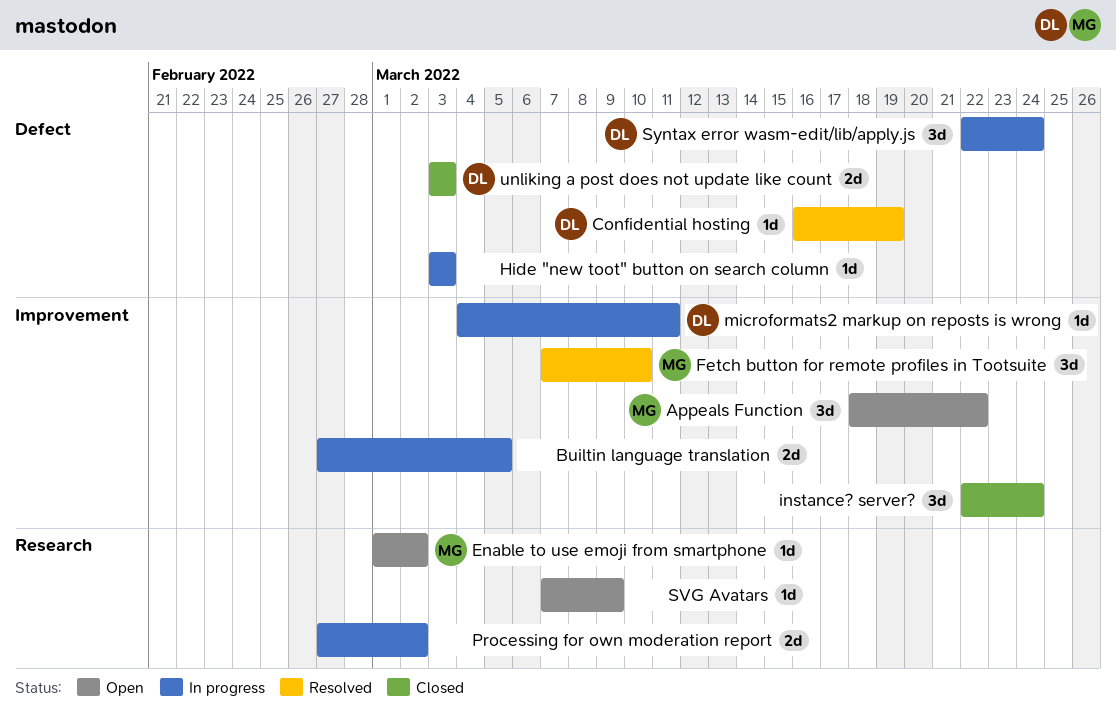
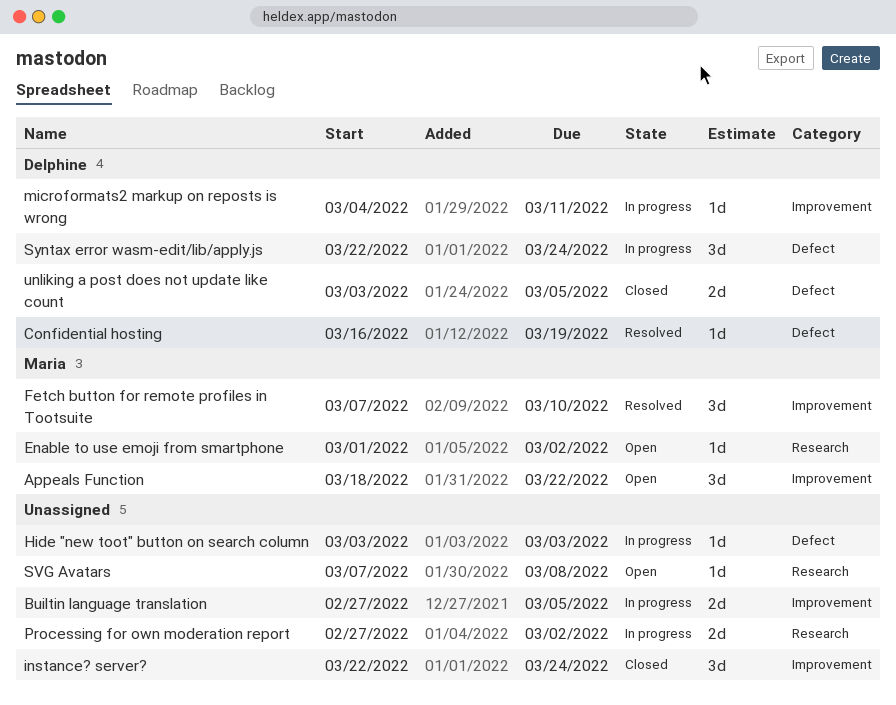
SVG Avatars, due: Mar 9 -> Mar 8
unliking a post does not update like count, due: Mar 3 -> Mar 5

